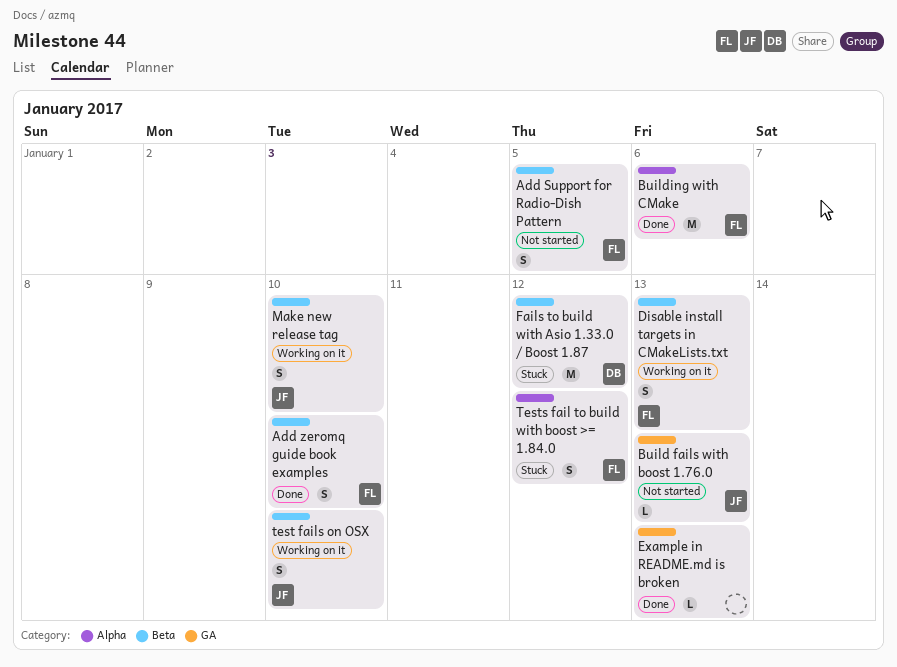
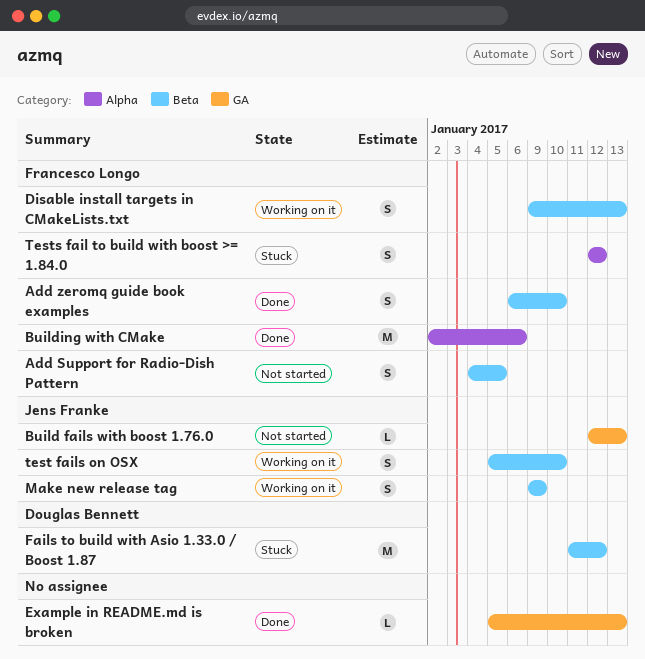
Make new release tag, due: Jan 10 -> Jan 9

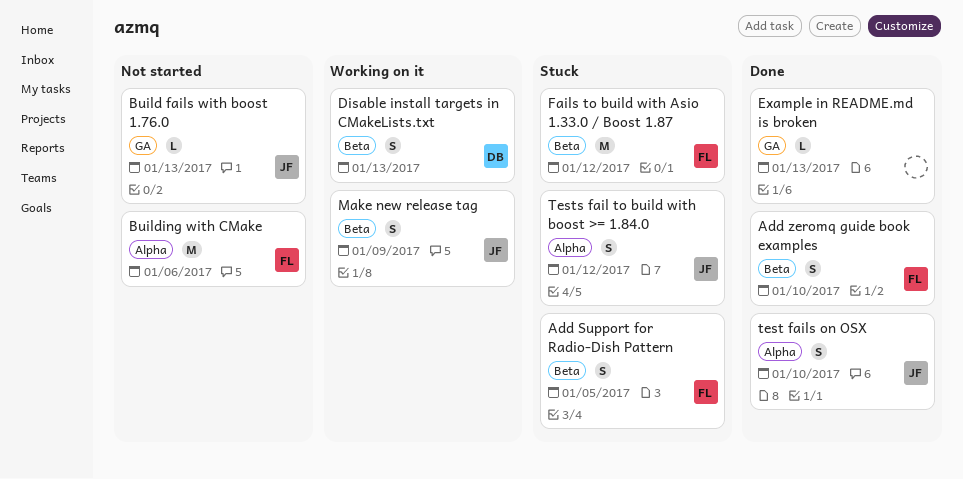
Add Support for Radio-Dish Pattern, status: Not started -> Stuck
Building with CMake, status: Done -> Not started
Disable install targets in CMakeLists.txt, owner: Francesco Longo -> Douglas Bennett
Fails to build with Asio 1.33.0 / Boost 1.87, owner: Douglas Bennett -> Francesco Longo
test fails on OSX, status: Working on it -> Done
test fails on OSX, label: Beta -> Alpha
Tests fail to build with boost >= 1.84.0, owner: Francesco Longo -> Jens Franke

